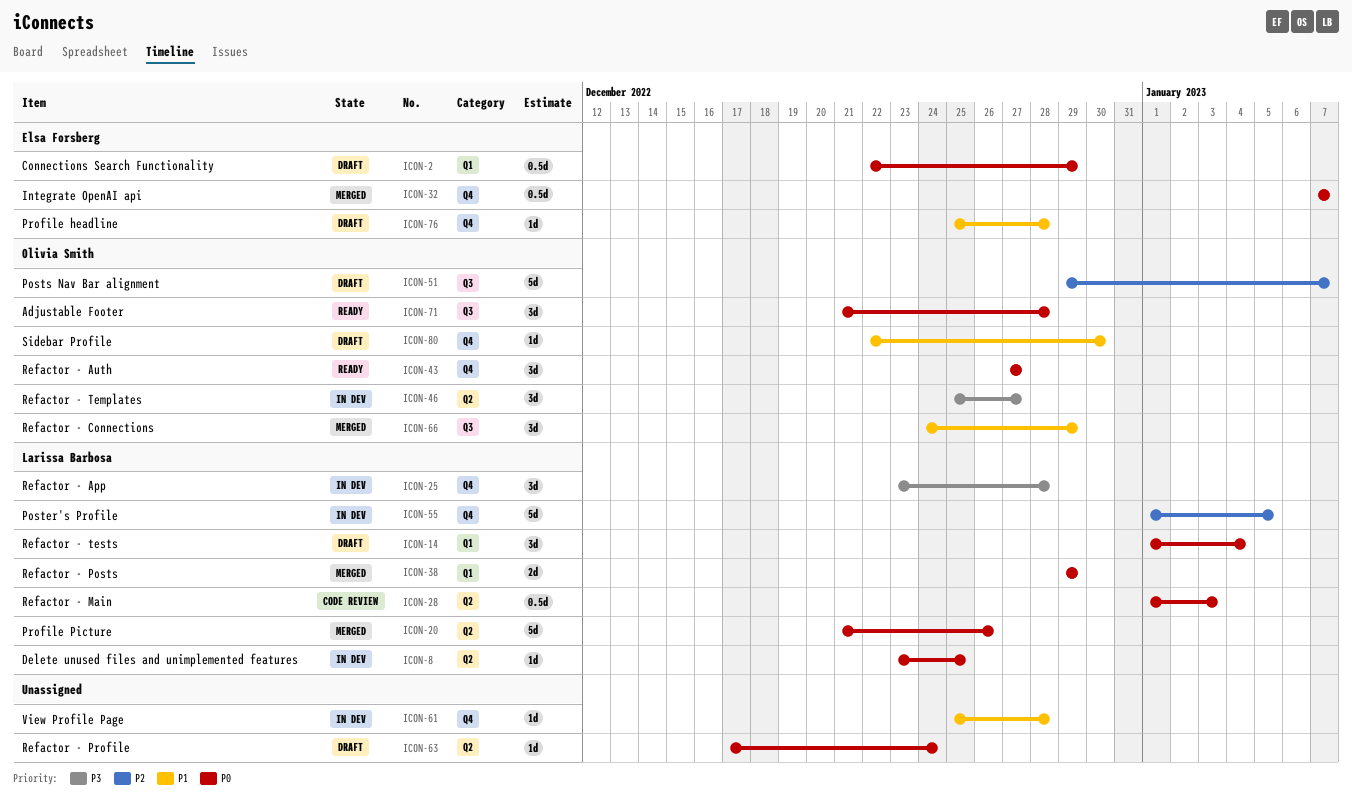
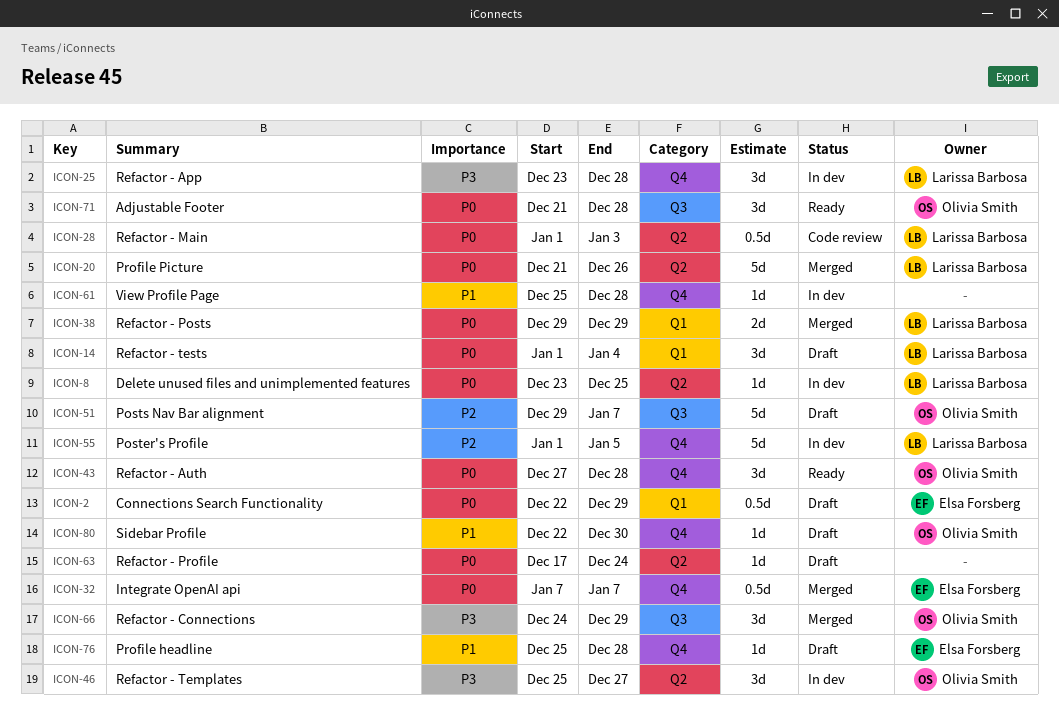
ICON-43, due: Dec 27 -> Dec 28
ICON-66, priority: P1 -> P3

